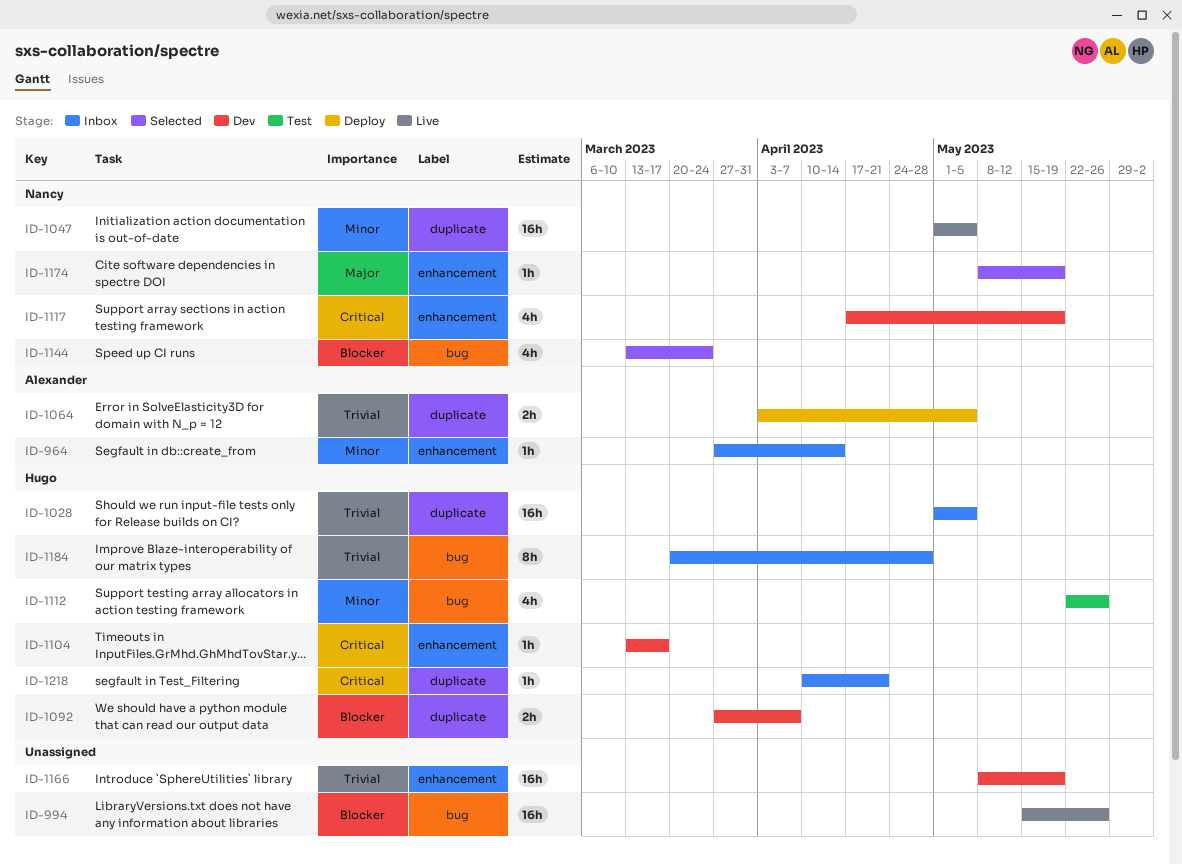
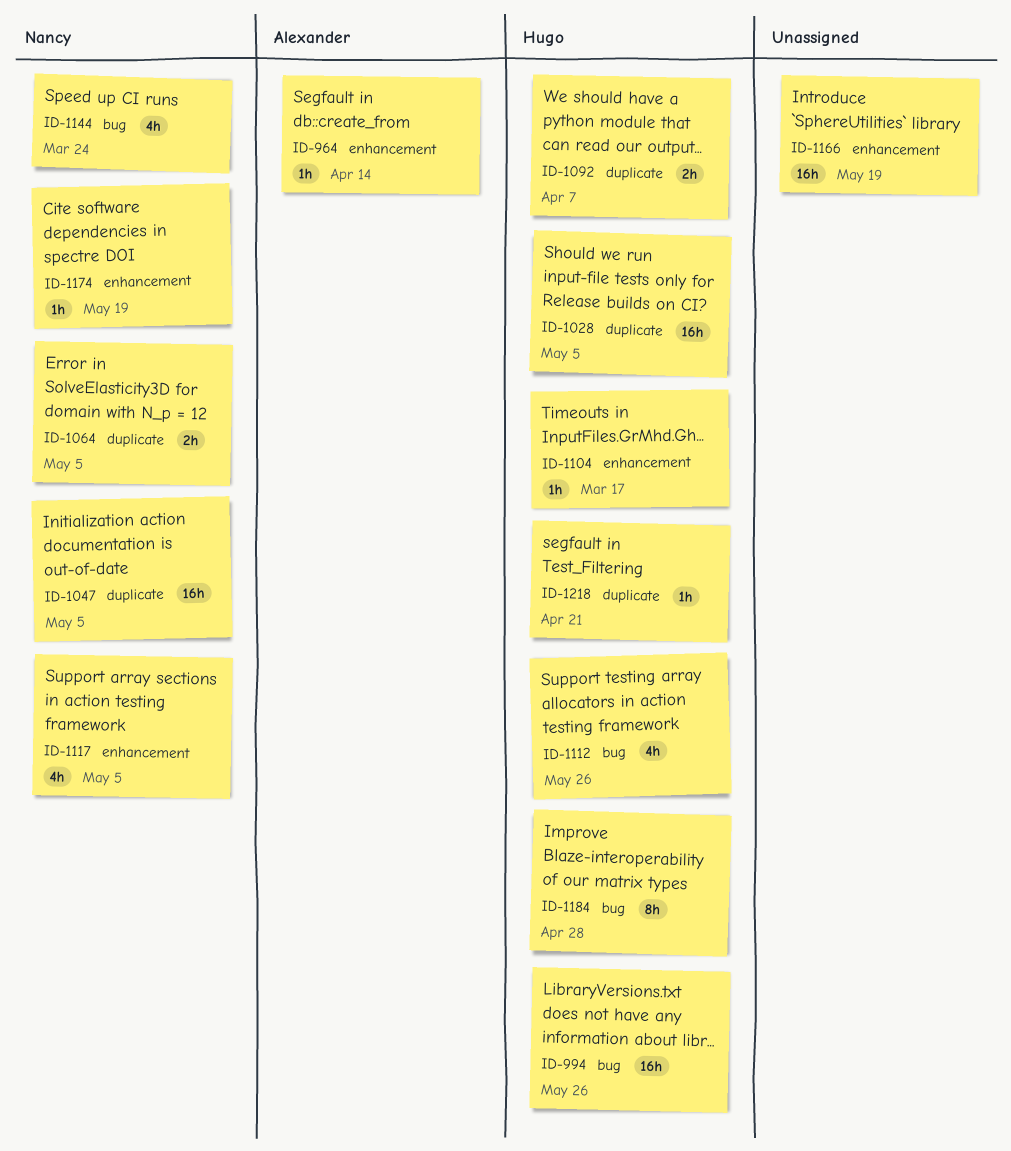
ID-994, owner: none -> Hugo
ID-1064, owner: Alexander -> Nancy
ID-1117, due: May 19 -> May 5

